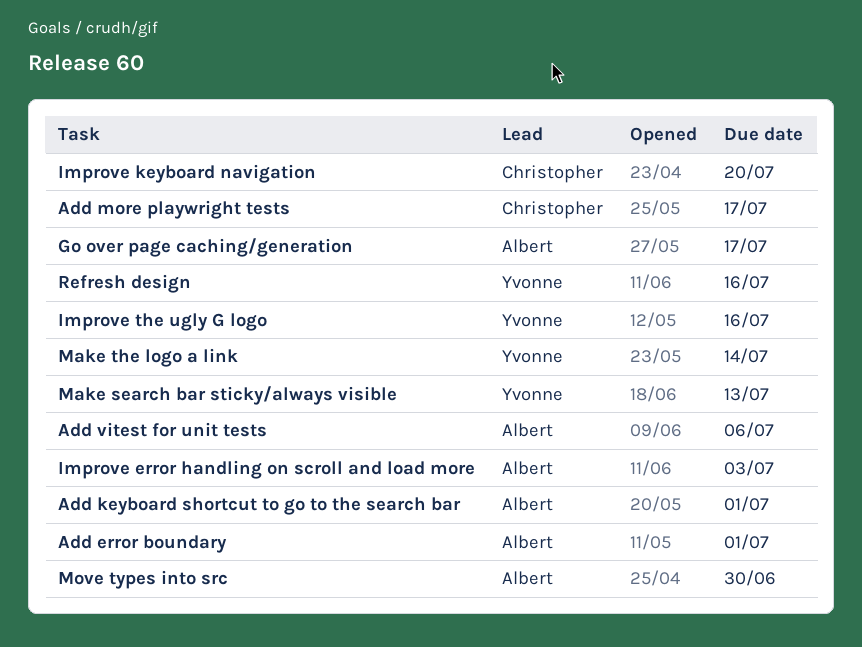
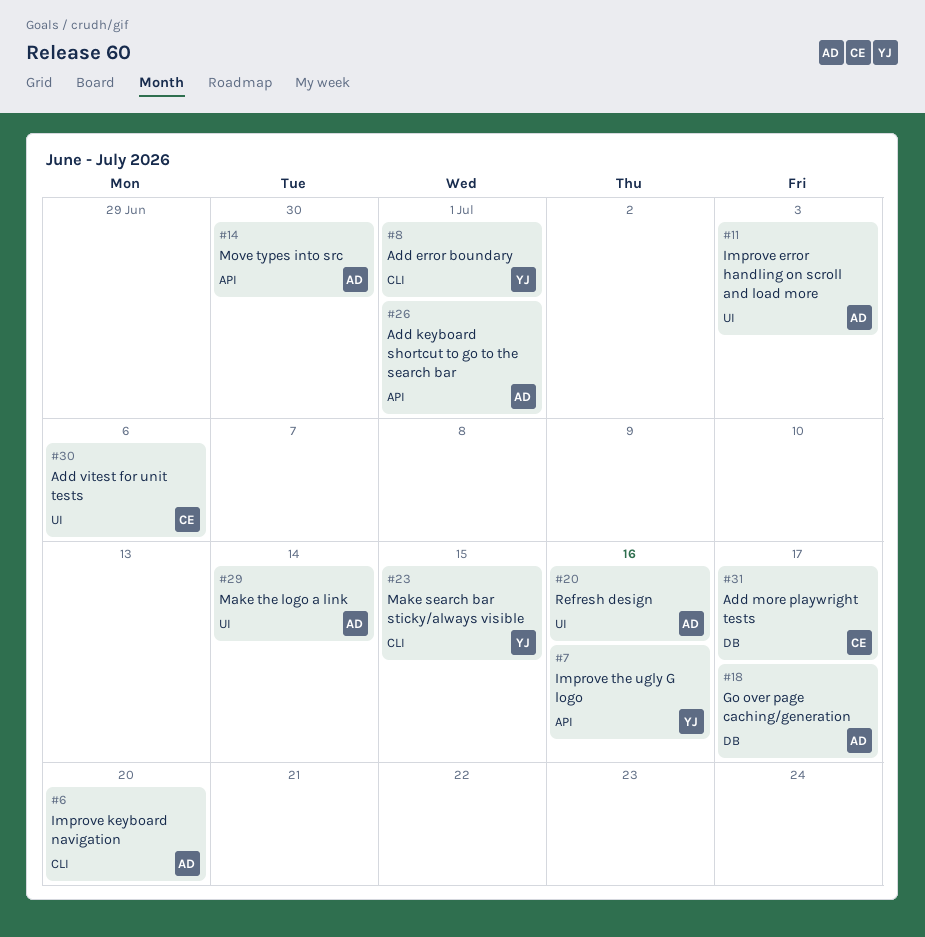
Add error boundary, owner: Albert -> Yvonne
Add vitest for unit tests, owner: Albert -> Christopher
Improve keyboard navigation, owner: Christopher -> Albert
Make search bar sticky/always visible, due: Jul 13 -> Jul 15
Make the logo a link, owner: Yvonne -> Albert
Refresh design, owner: Yvonne -> Albert

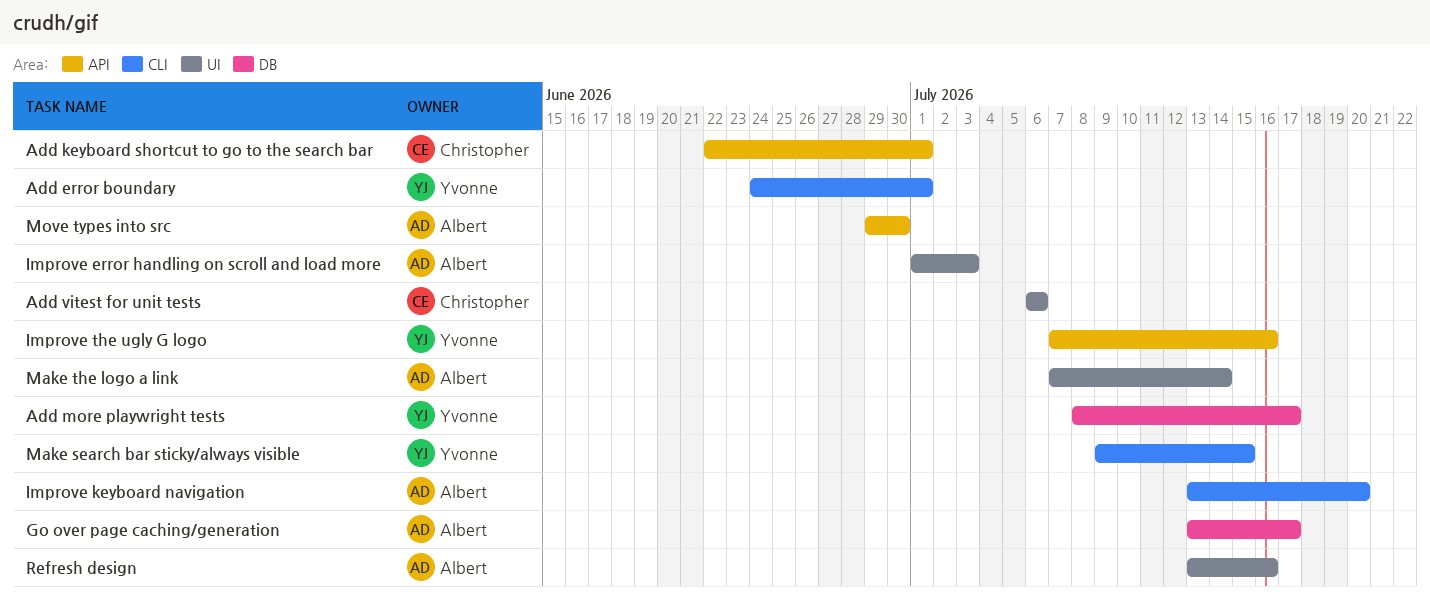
Add keyboard shortcut to go to the search bar, owner: Albert -> Christopher
Add more playwright tests, owner: Christopher -> Yvonne

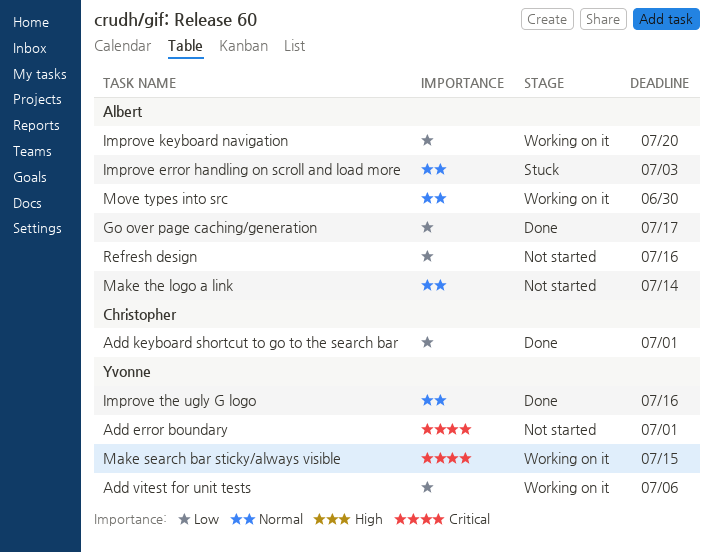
Add more playwright tests: present -> none
Add vitest for unit tests, owner: Christopher -> Yvonne

